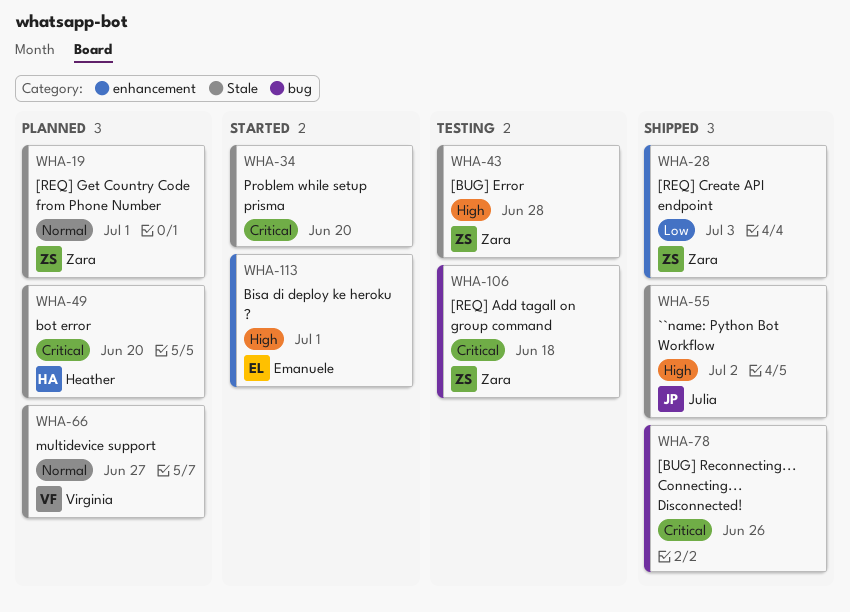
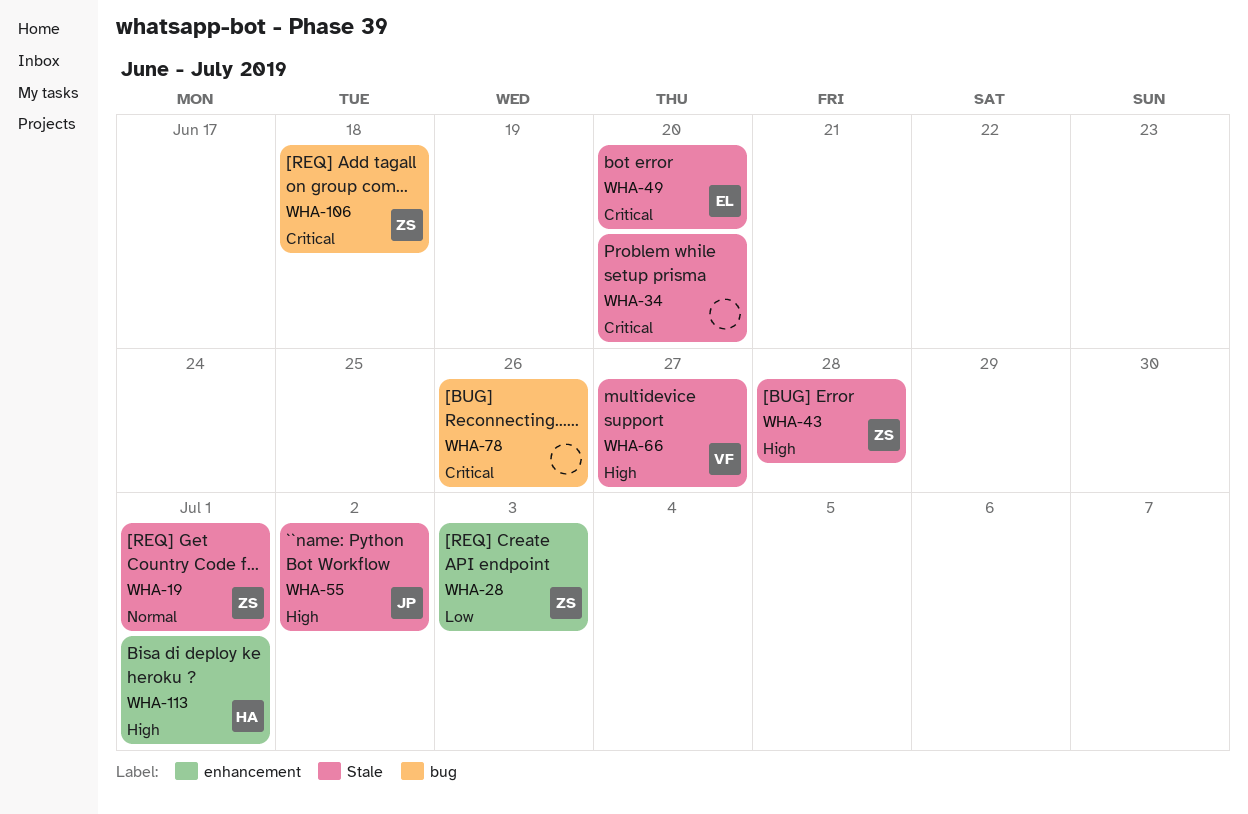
WHA-49, owner: Heather -> Emanuele
WHA-66, priority: Normal -> High
WHA-113, owner: Emanuele -> Heather

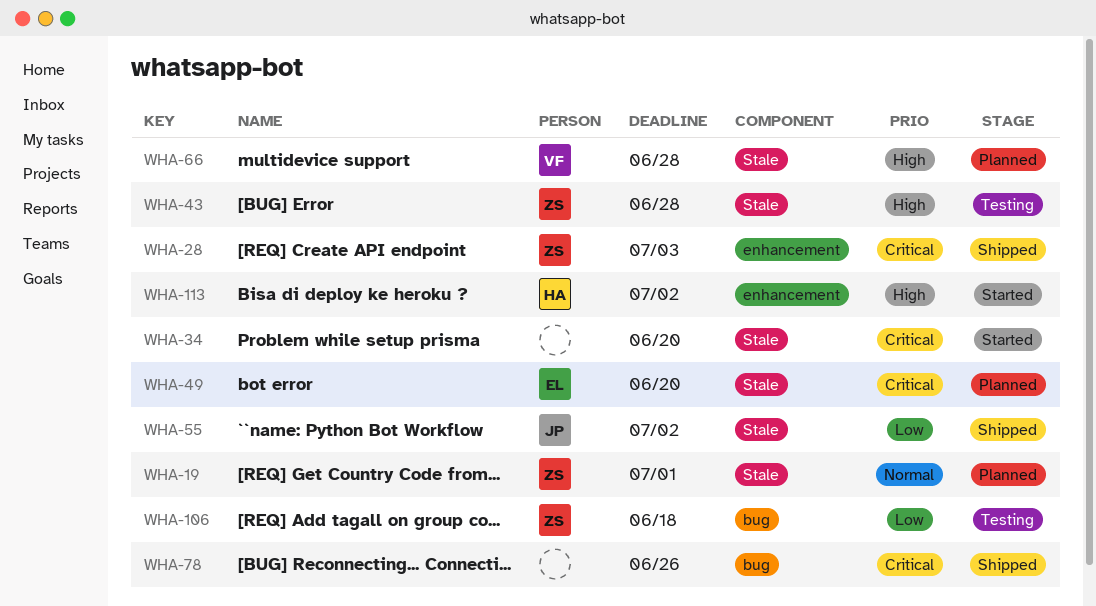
WHA-28, priority: Low -> Critical
WHA-55, priority: High -> Low
WHA-66, due: Jun 27 -> Jun 28
WHA-106, priority: Critical -> Low
WHA-113, due: Jul 1 -> Jul 2

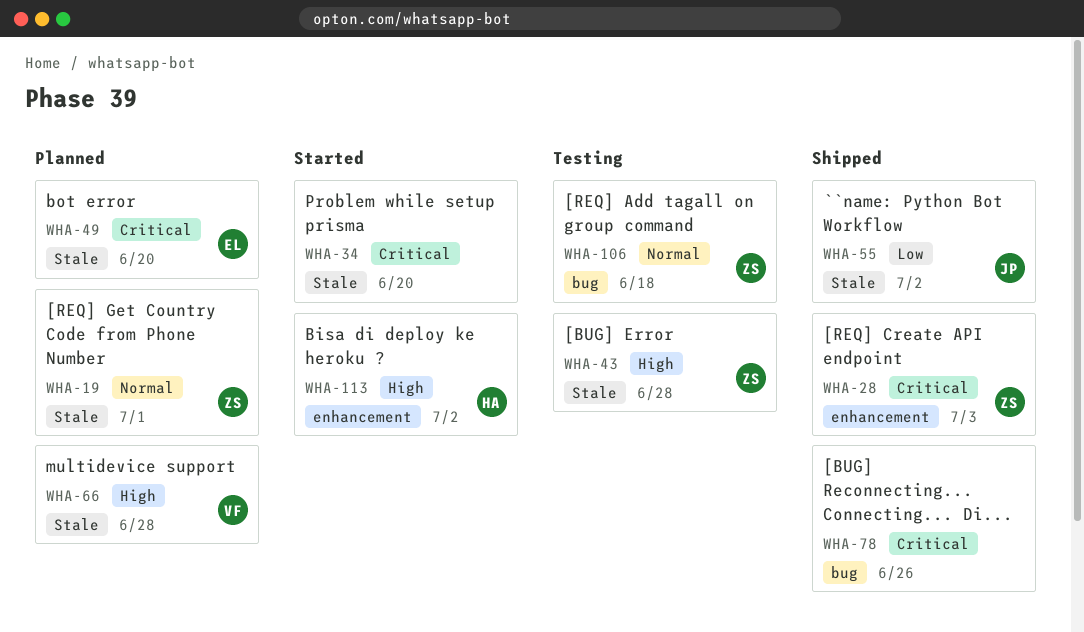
WHA-106, priority: Low -> Normal

